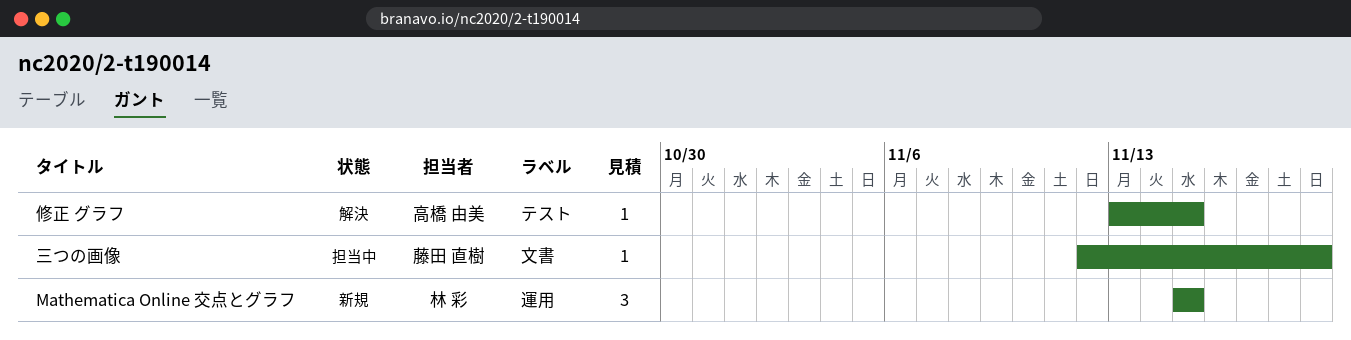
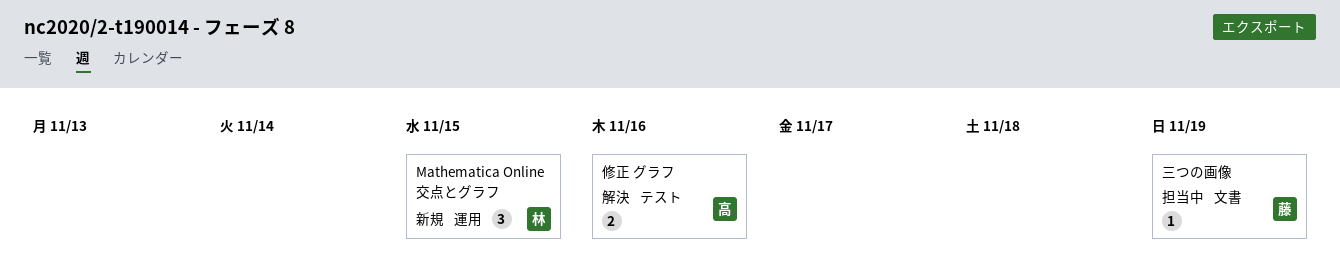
修正 グラフ, estimate: 1 -> 2
修正 グラフ, due: Nov 15 -> Nov 16

